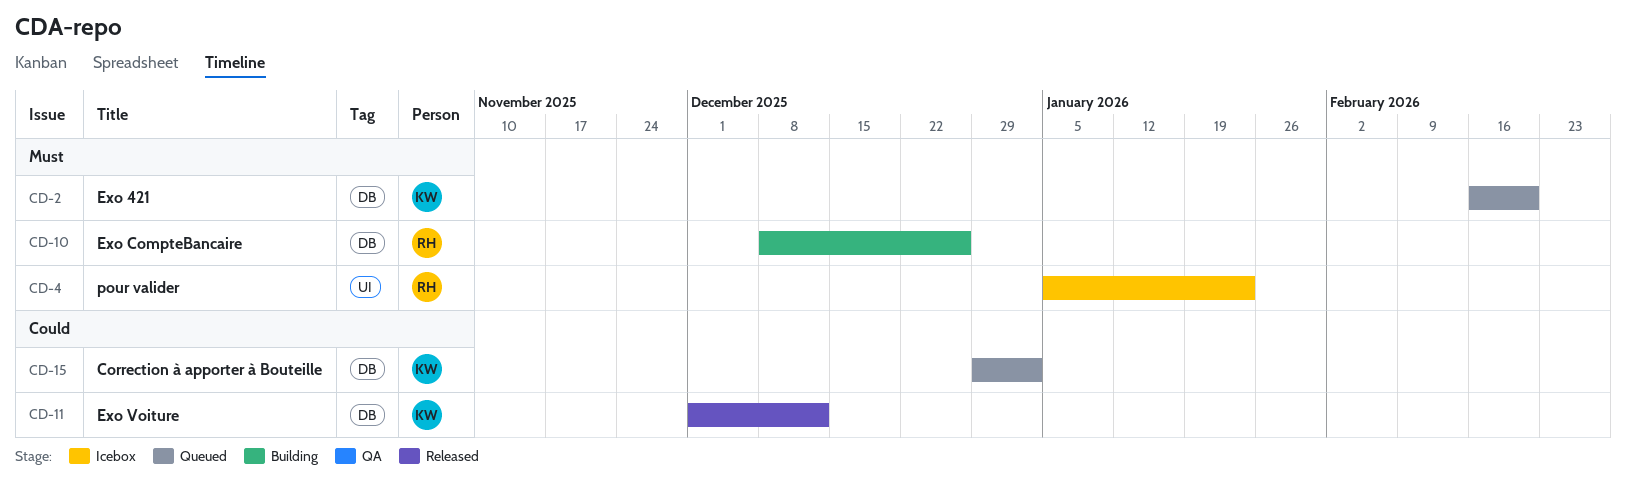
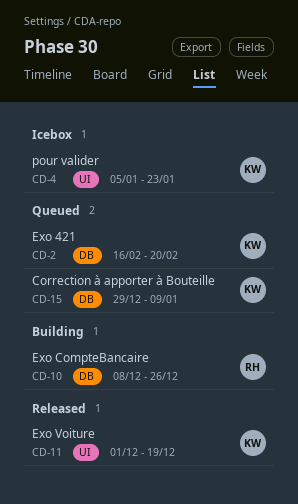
CD-4, owner: RH -> KW
CD-11, label: DB -> UI
CD-11, due: Dec 12 -> Dec 19
CD-15, due: Jan 2 -> Jan 9

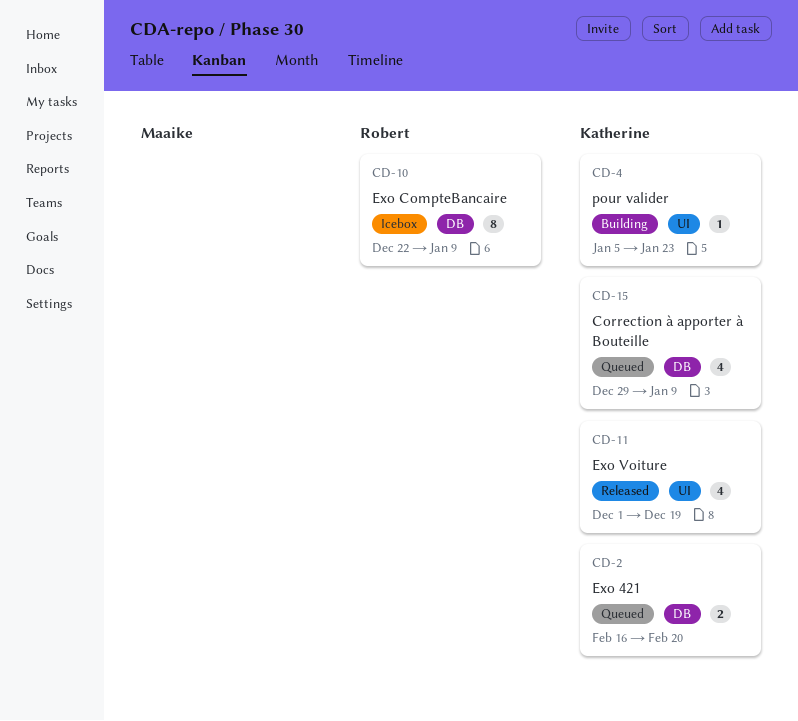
CD-4, status: Icebox -> Building
CD-10, status: Building -> Icebox
CD-10, start: Dec 8 -> Dec 22
CD-10, due: Dec 26 -> Jan 9

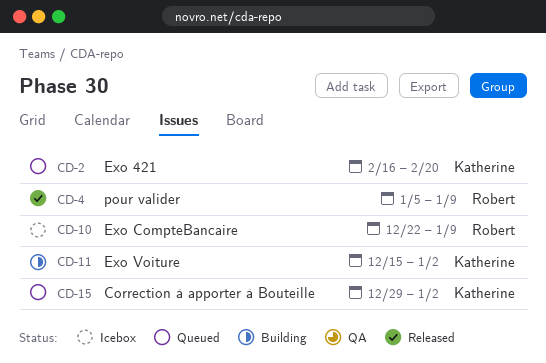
CD-4, status: Building -> Released
CD-4, owner: Katherine -> Robert
CD-4, due: Jan 23 -> Jan 9
CD-11, status: Released -> Building
CD-11, start: Dec 1 -> Dec 15
CD-11, due: Dec 19 -> Jan 2
CD-15, due: Jan 9 -> Jan 2

